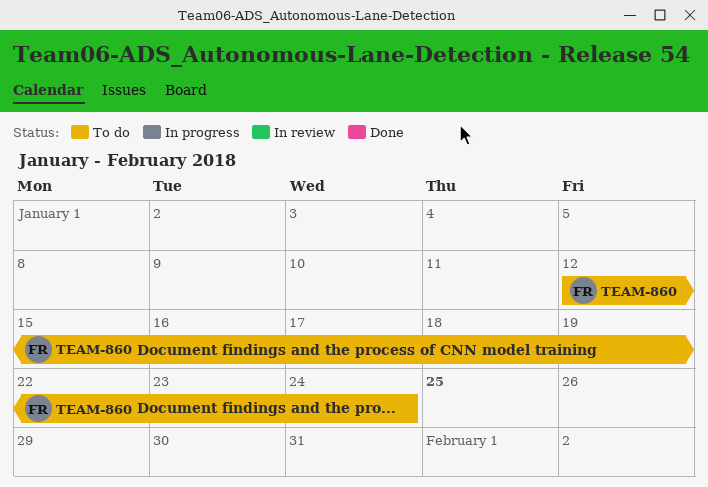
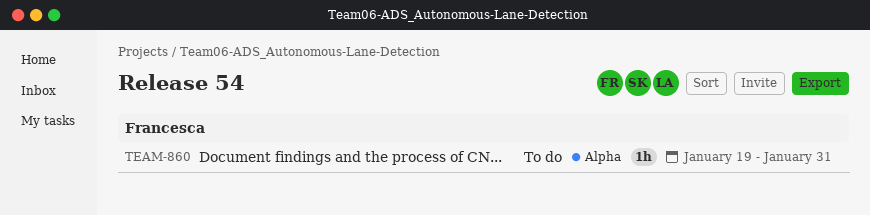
TEAM-860, start: Jan 12 -> Jan 19
TEAM-860, due: Jan 24 -> Jan 31

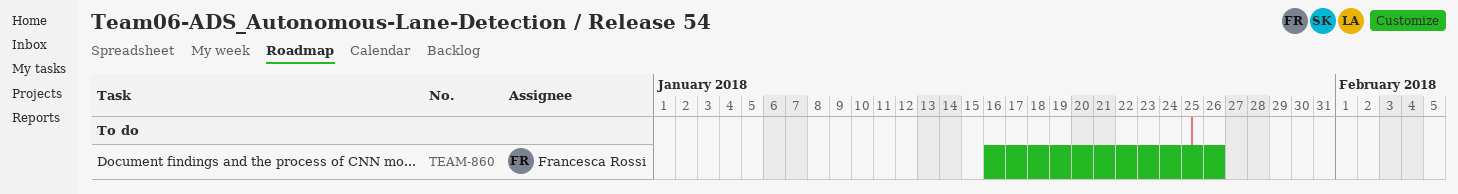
TEAM-860, start: Jan 19 -> Jan 16
TEAM-860, due: Jan 31 -> Jan 26

